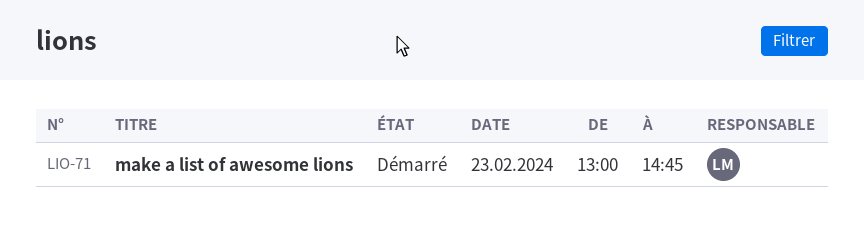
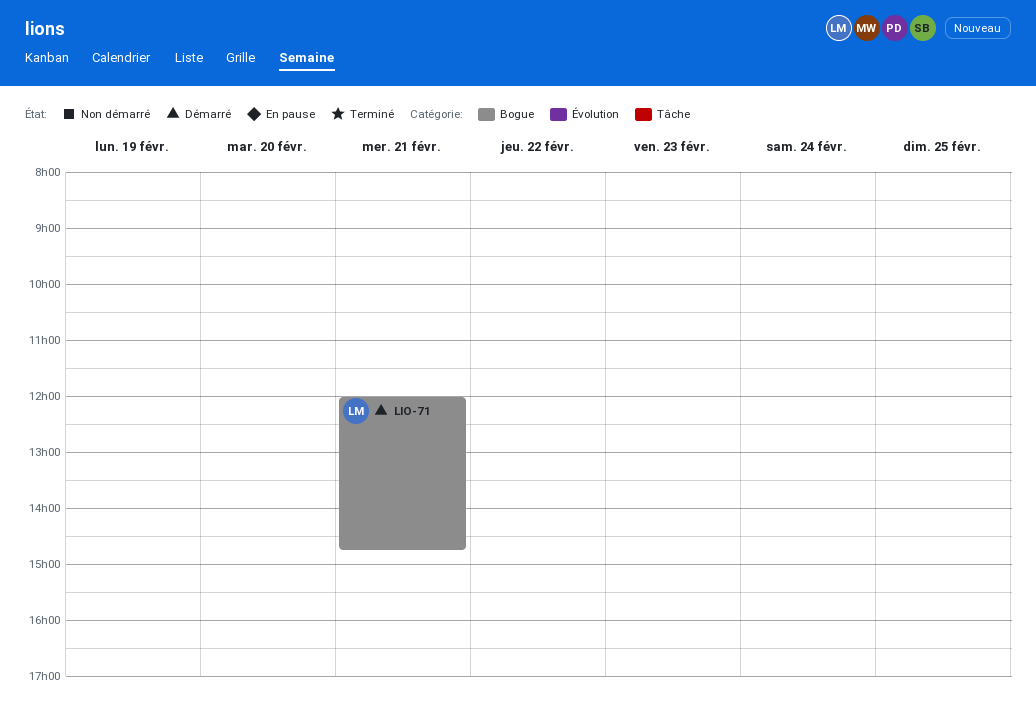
LIO-71, day: Feb 23 -> Feb 21
LIO-71, begins: 13:00 -> 12:00

